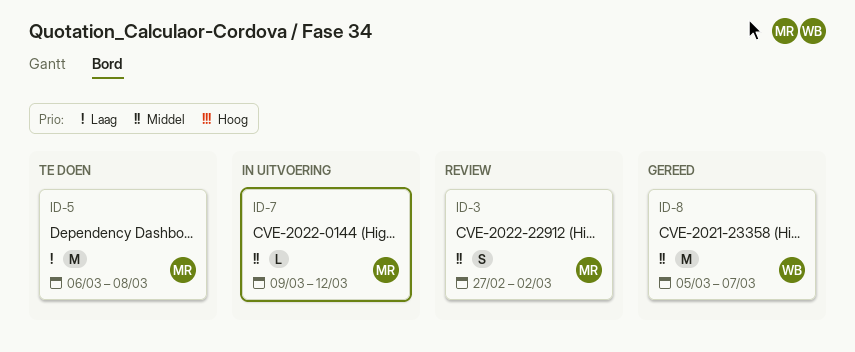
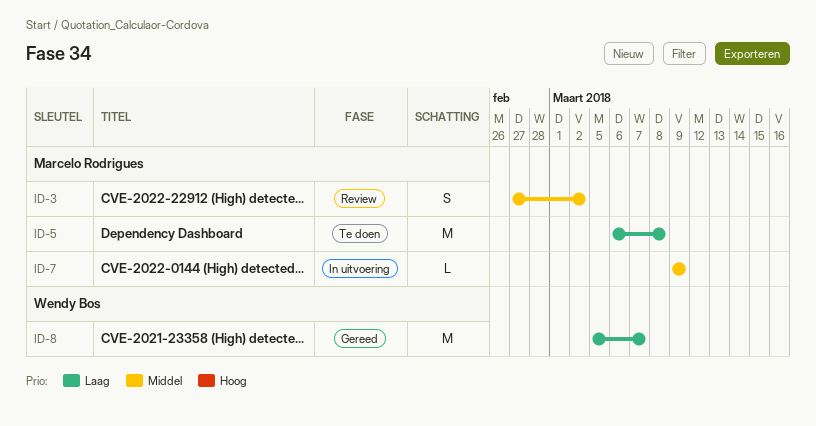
ID-7, due: Mar 12 -> Mar 9
ID-8, priority: Middel -> Laag

